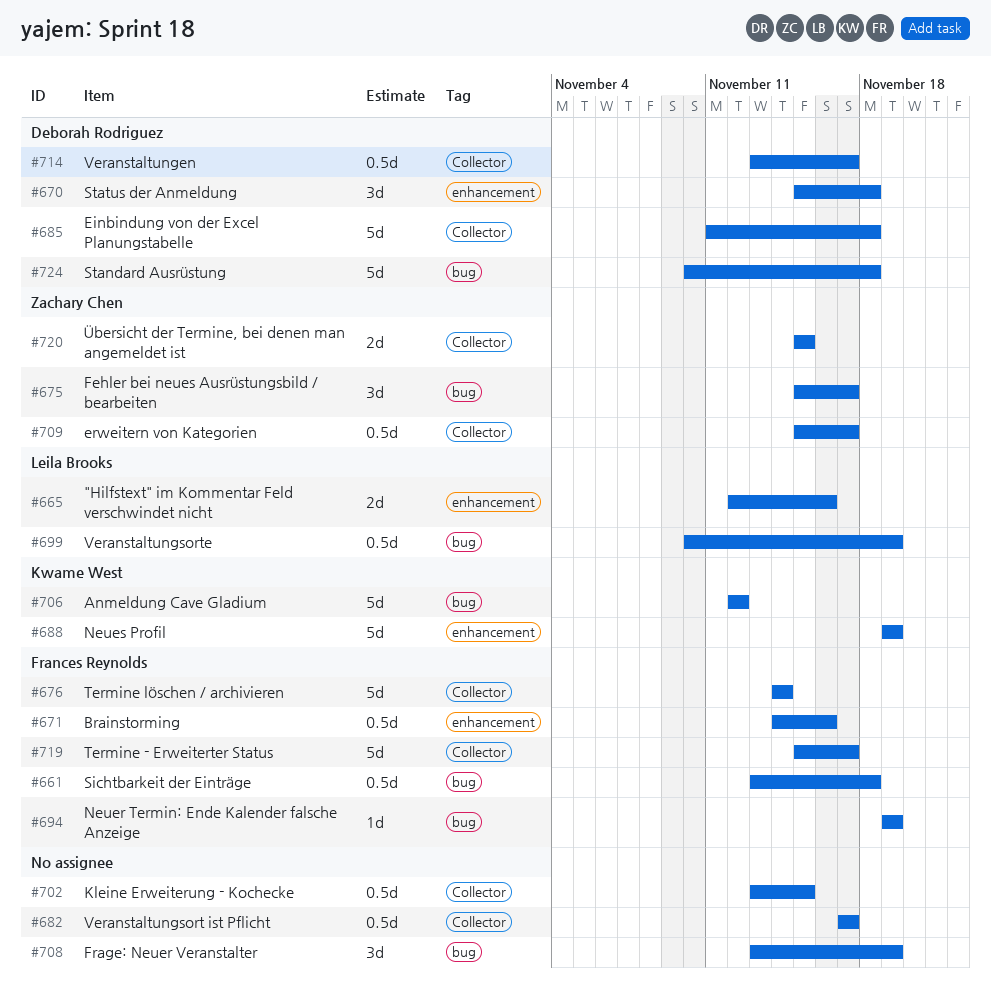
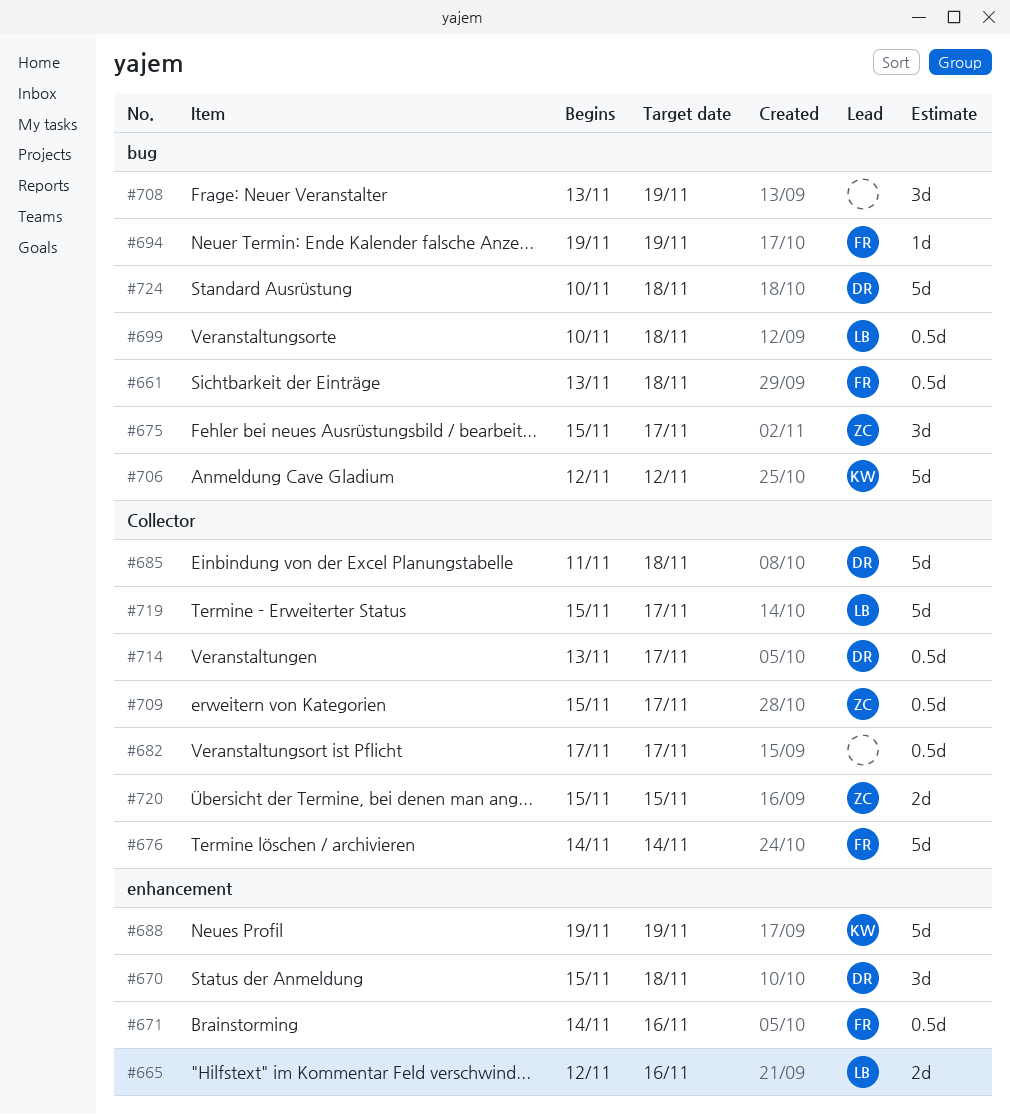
#699, due: Nov 19 -> Nov 18
#702: present -> none
#719, owner: Frances Reynolds -> Leila Brooks

